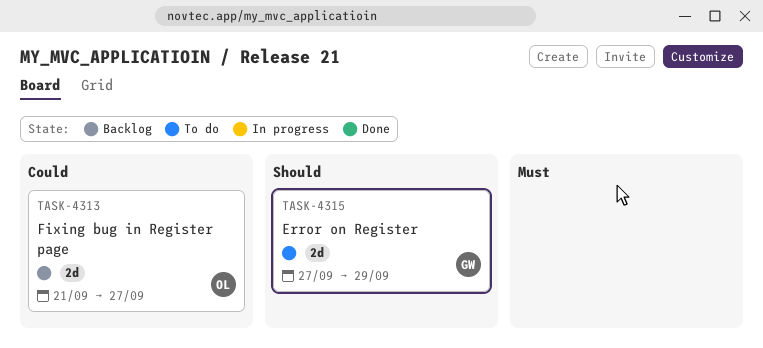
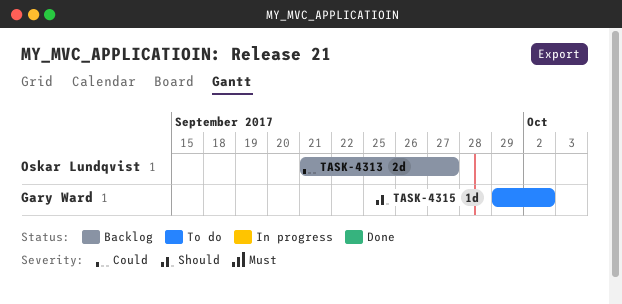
TASK-4315, estimate: 2d -> 1d
TASK-4315, start: Sep 27 -> Sep 29
TASK-4315, due: Sep 29 -> Oct 2

